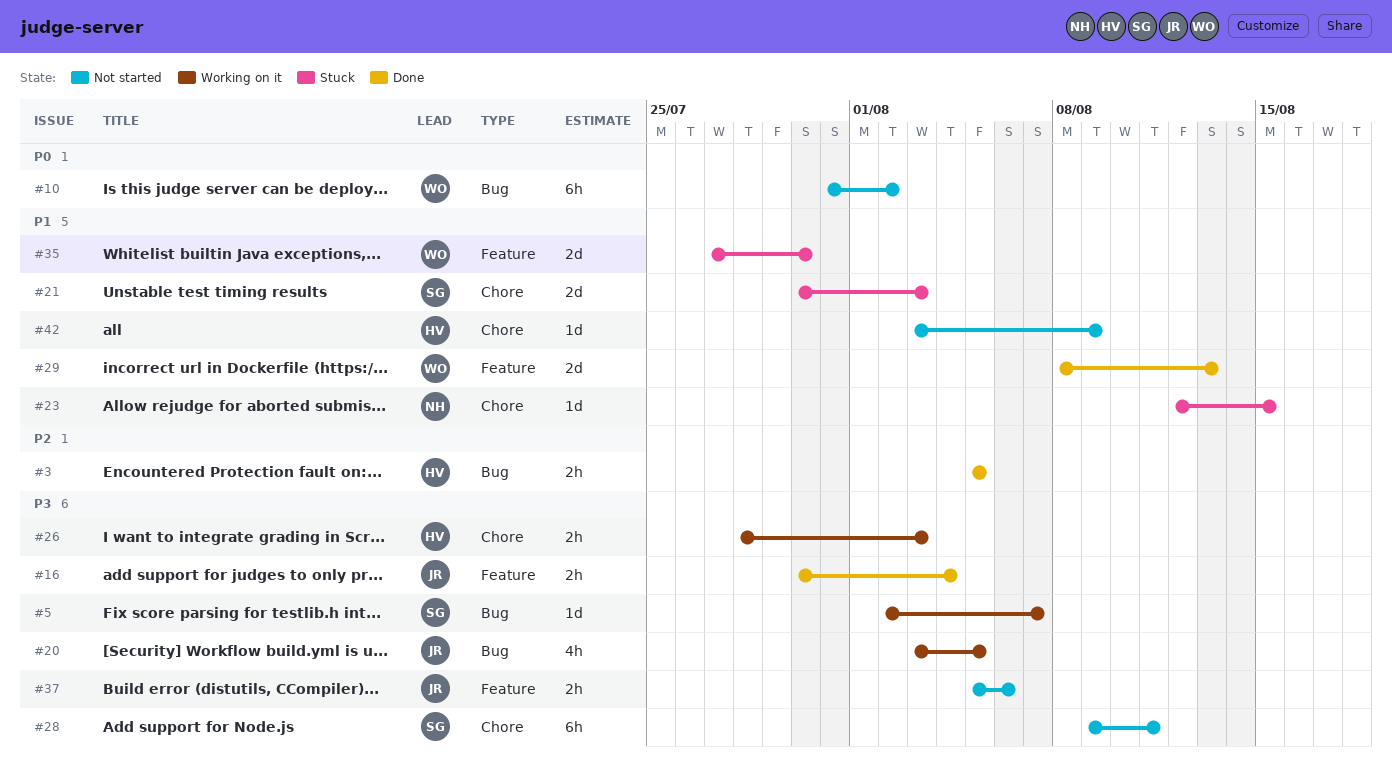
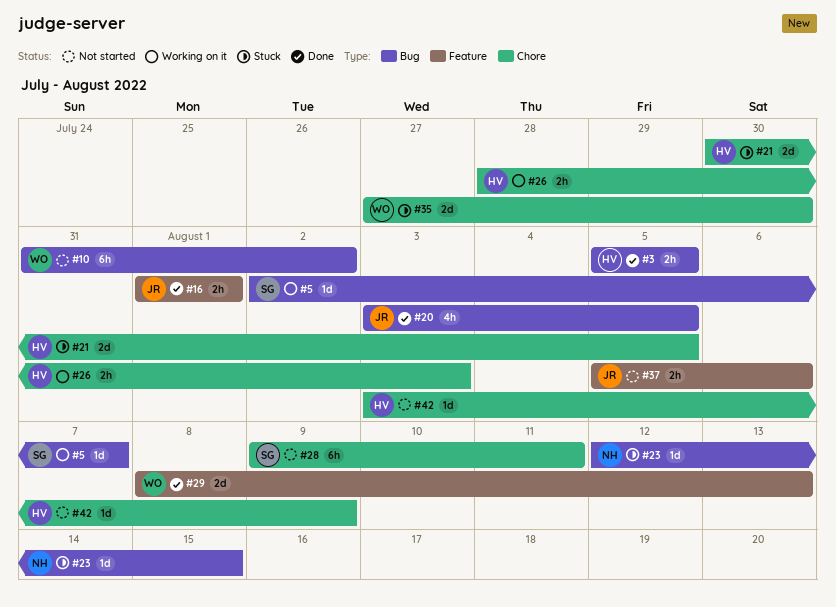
#16, start: Jul 30 -> Aug 1
#16, due: Aug 4 -> Aug 1
#20, status: Working on it -> Done
#21, owner: SG -> HV
#21, due: Aug 3 -> Aug 5
#23, label: Chore -> Bug
#35, label: Feature -> Chore

